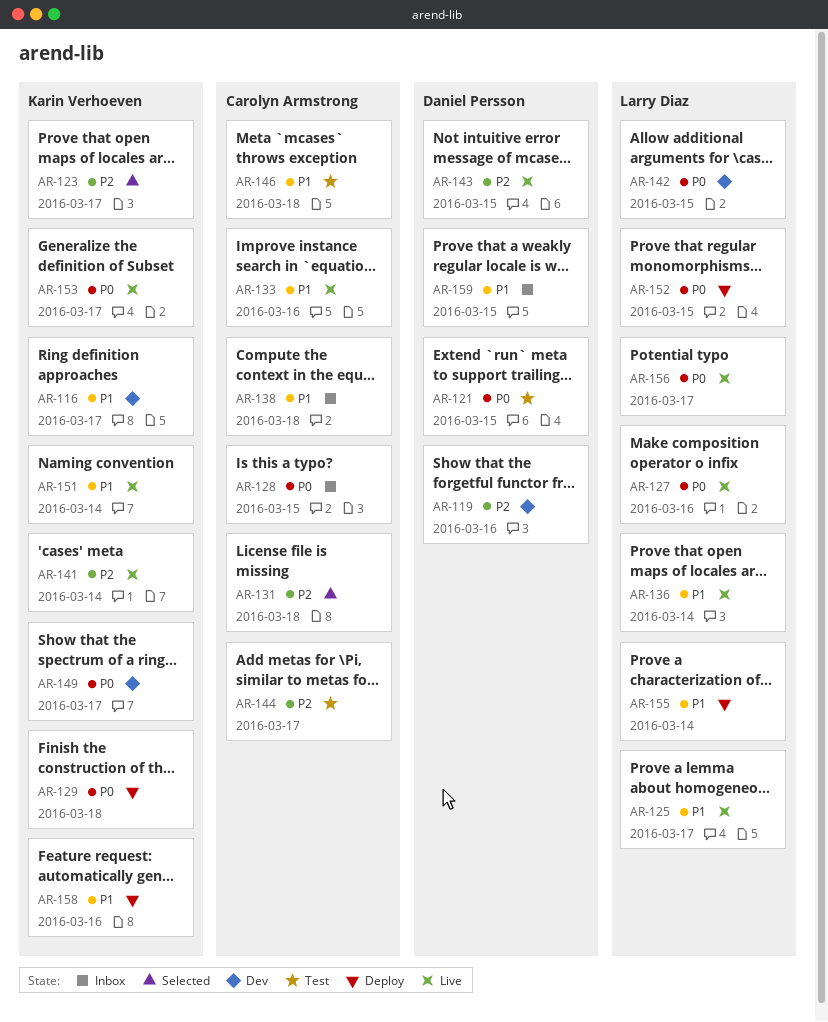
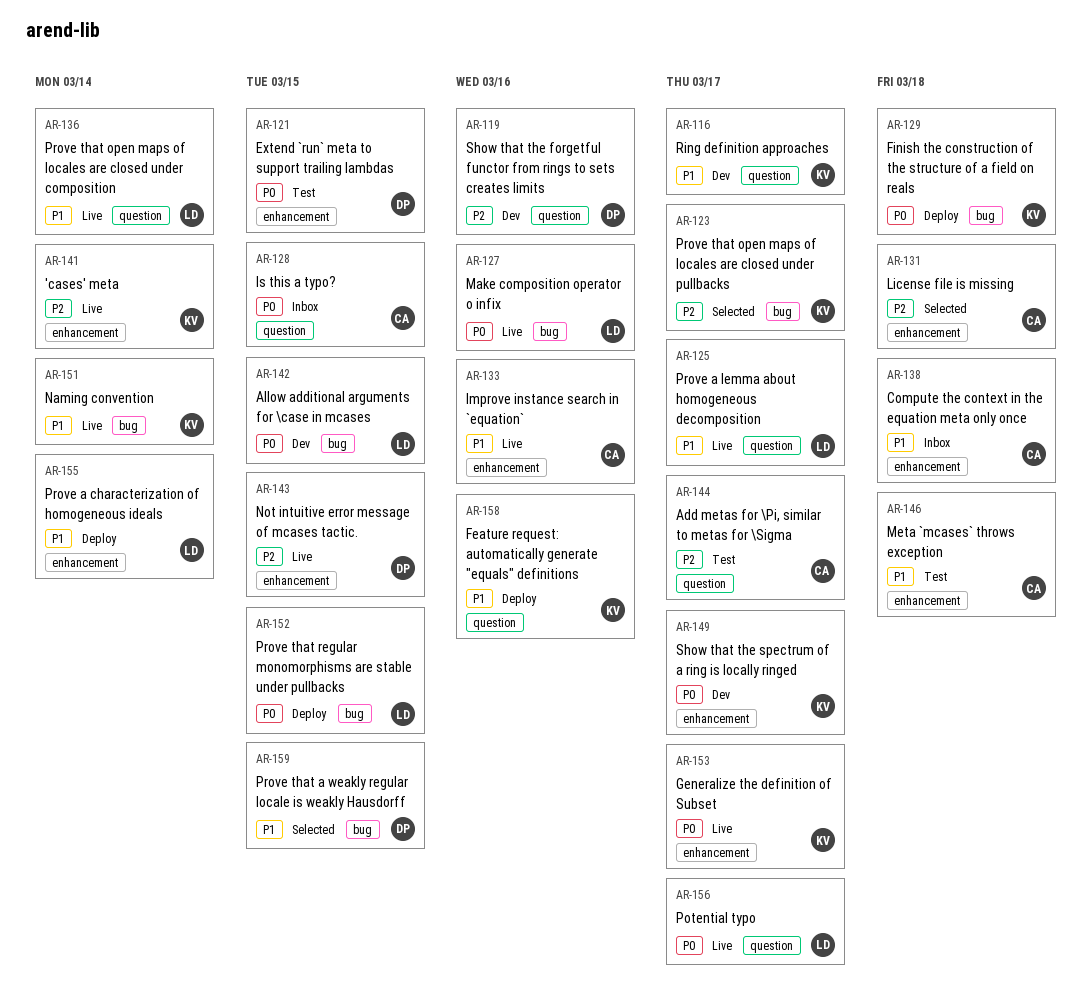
AR-159, status: Inbox -> Selected

